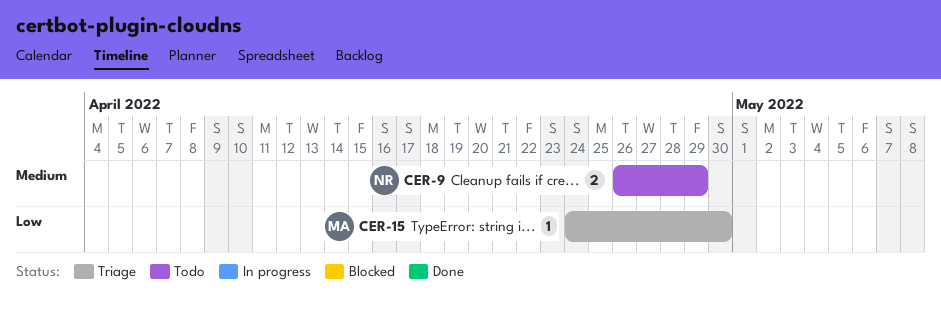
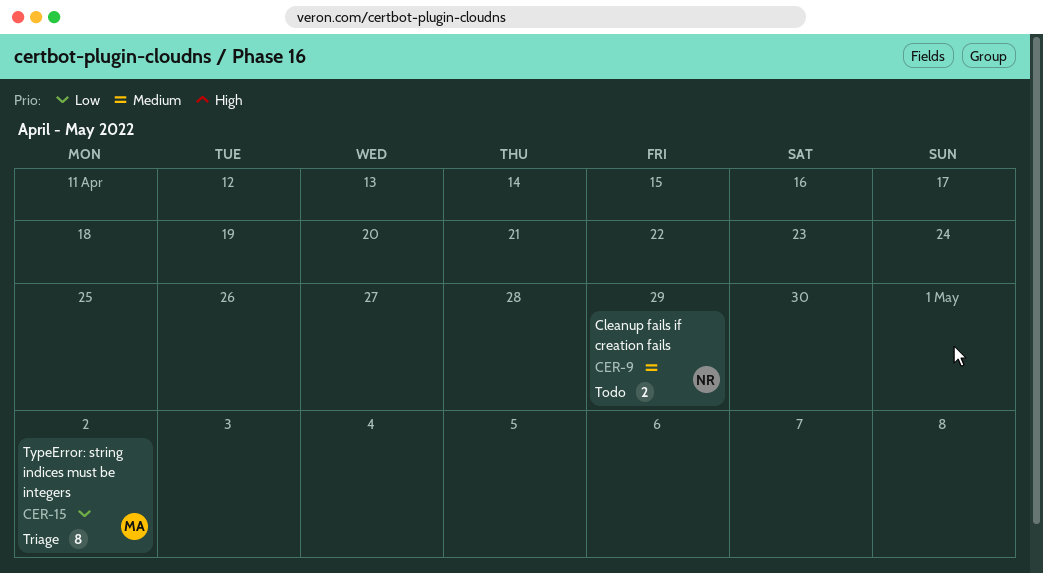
CER-15, estimate: 1 -> 8
CER-15, due: Apr 30 -> May 2

